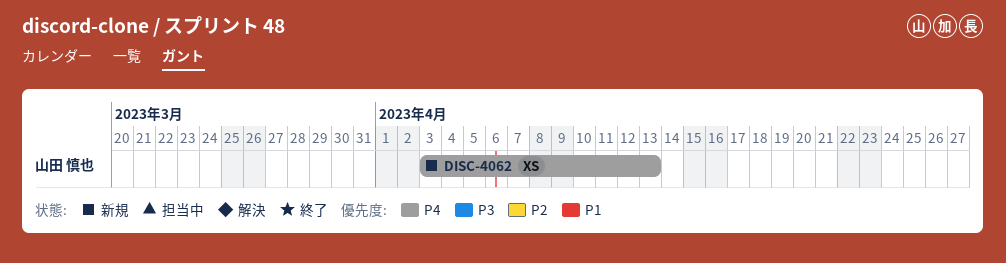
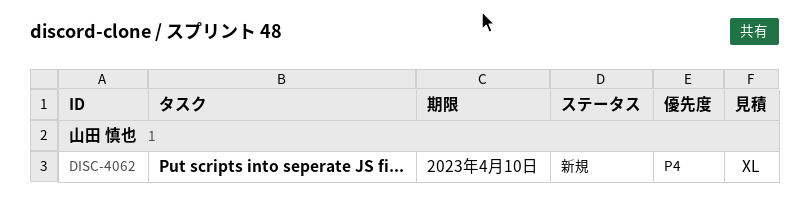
DISC-4062, estimate: XS -> XL
DISC-4062, due: Apr 13 -> Apr 10

